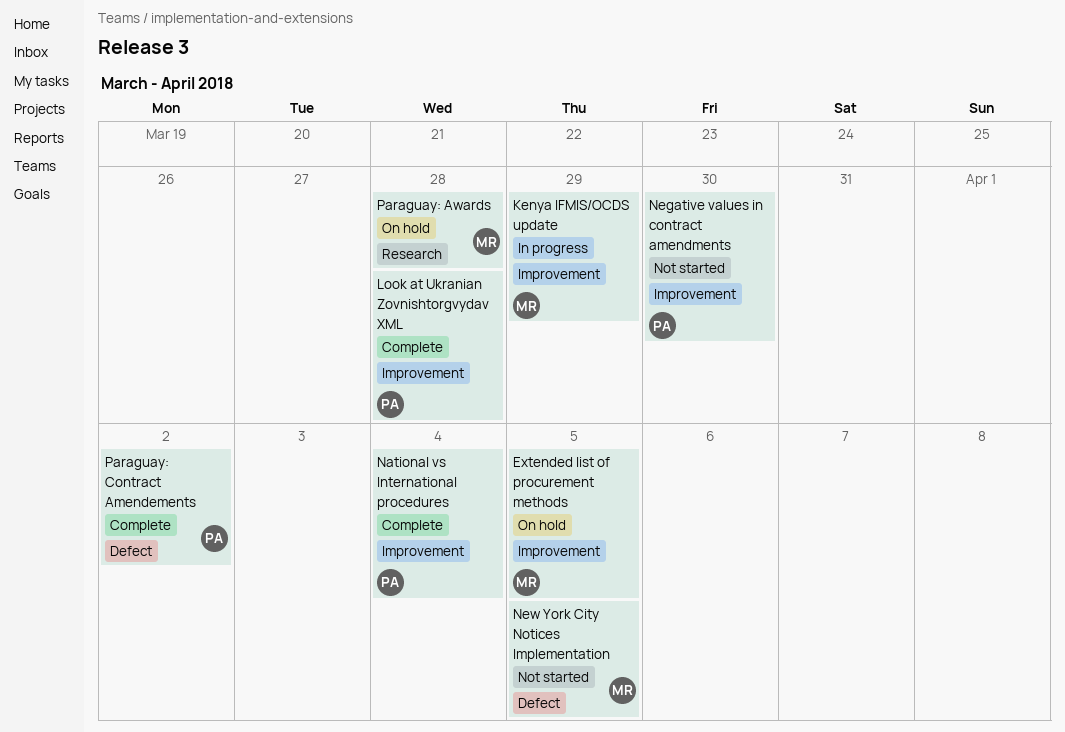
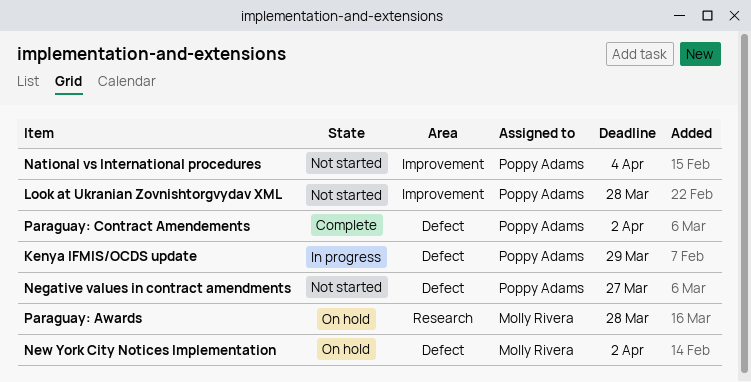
Extended list of procurement methods: present -> none
Kenya IFMIS/OCDS update, owner: Molly Rivera -> Poppy Adams
Kenya IFMIS/OCDS update, label: Improvement -> Defect
Look at Ukranian Zovnishtorgvydav XML, status: Complete -> Not started
National vs International procedures, status: Complete -> Not started
Negative values in contract amendments, label: Improvement -> Defect
Negative values in contract amendments, due: Mar 30 -> Mar 27
New York City Notices Implementation, status: Not started -> On hold
New York City Notices Implementation, due: Apr 5 -> Apr 2

